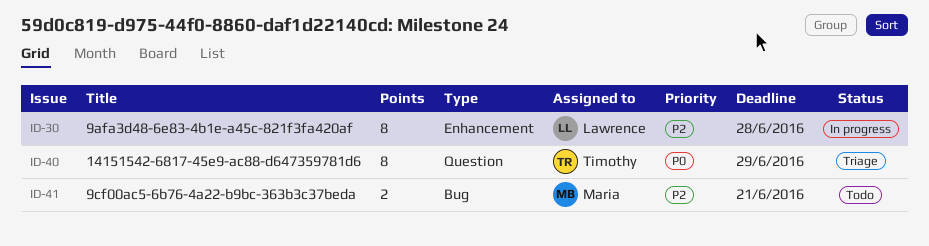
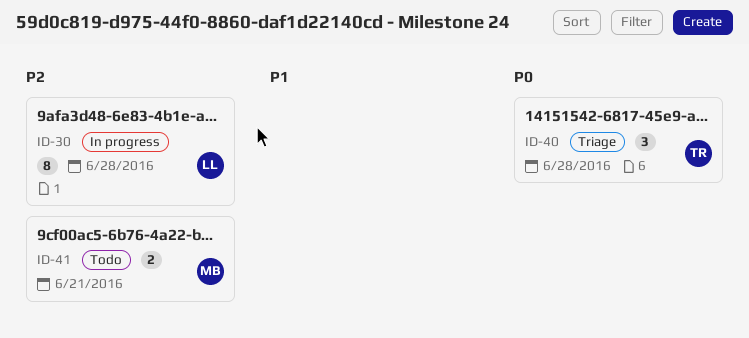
ID-40, estimate: 8 -> 3
ID-40, due: Jun 29 -> Jun 28

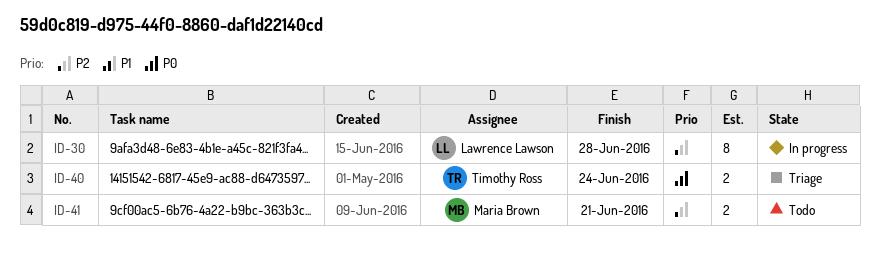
ID-40, estimate: 3 -> 2
ID-40, due: Jun 28 -> Jun 24

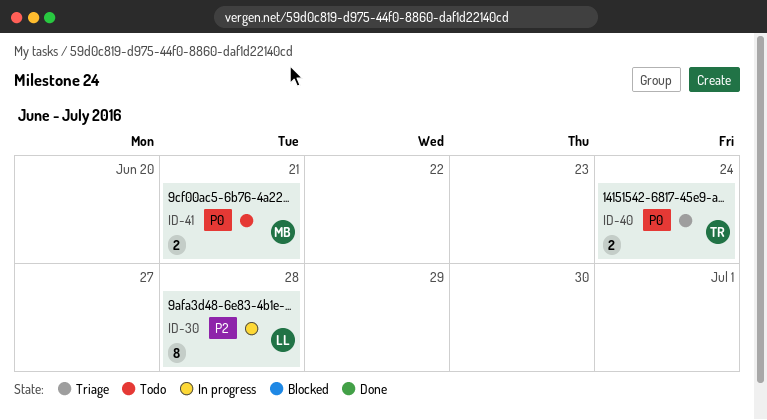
ID-41, priority: P2 -> P0

